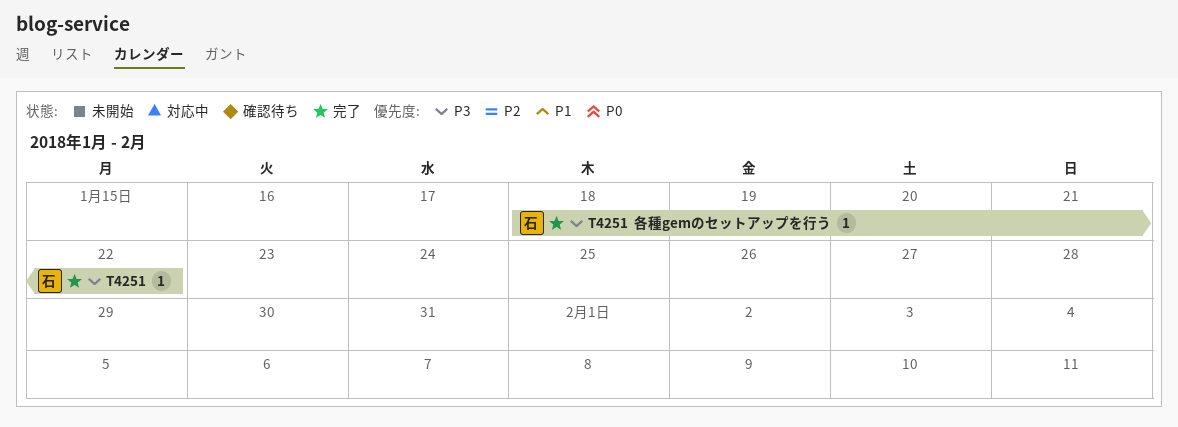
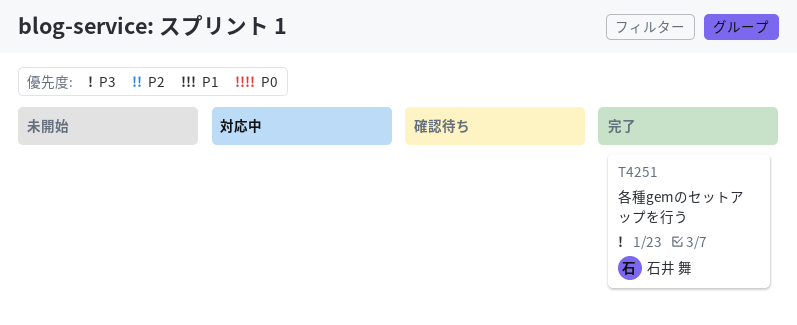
T4251, due: Jan 22 -> Jan 23

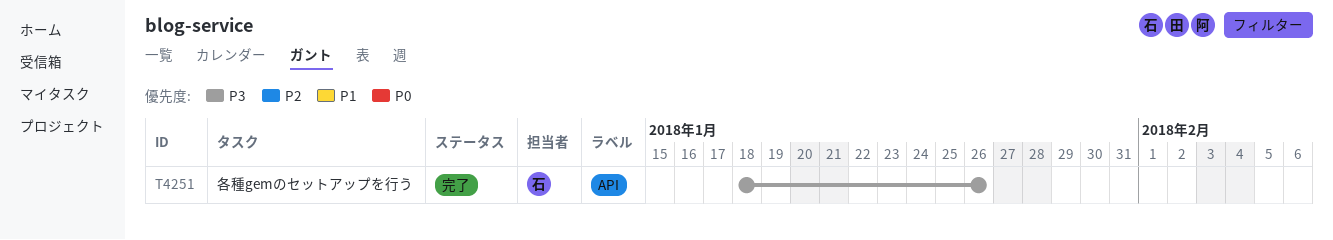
T4251, due: Jan 23 -> Jan 26

